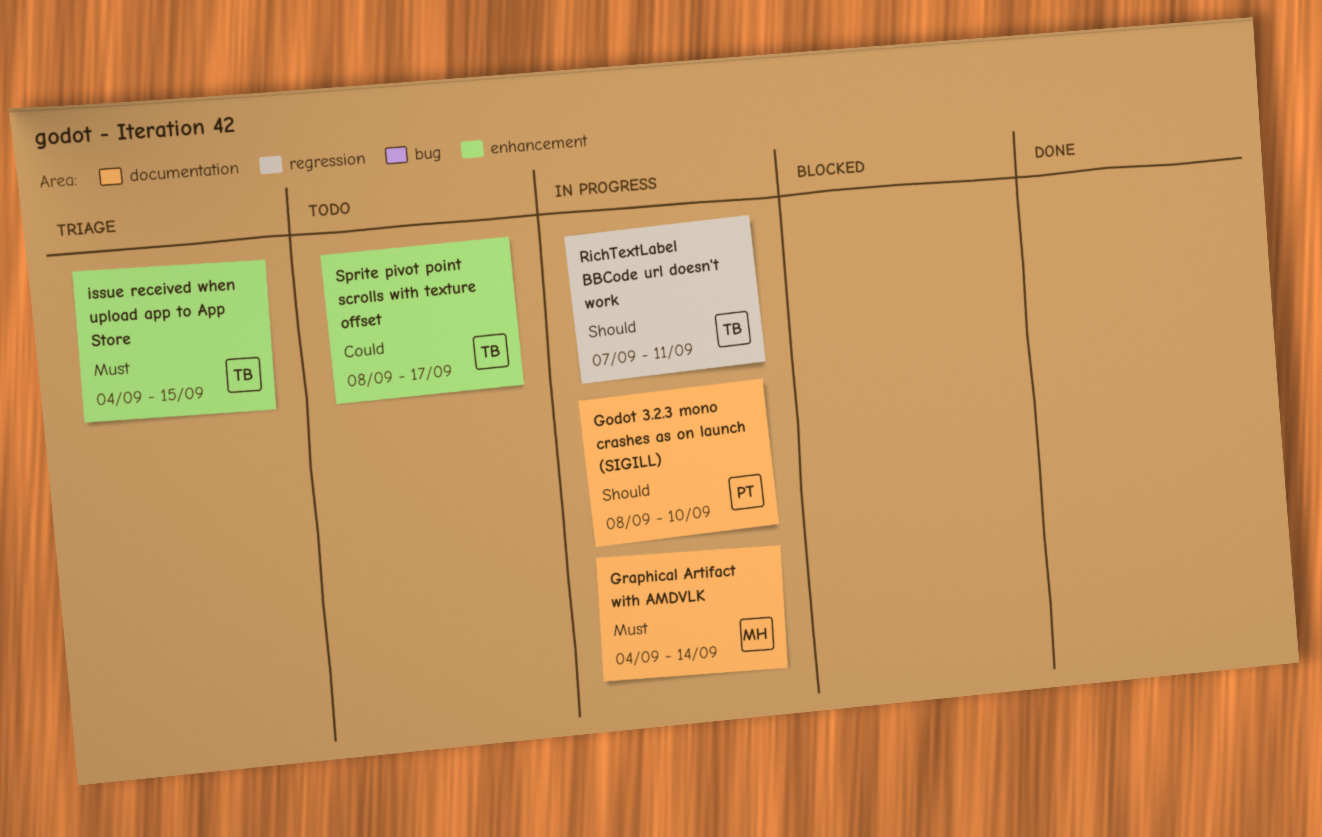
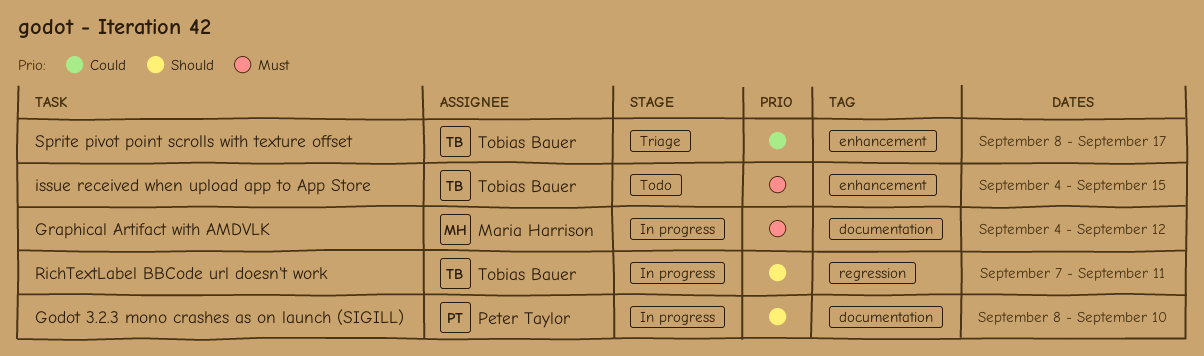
Graphical Artifact with AMDVLK, due: Sep 14 -> Sep 12
issue received when upload app to App Store, status: Triage -> Todo
Sprite pivot point scrolls with texture offset, status: Todo -> Triage

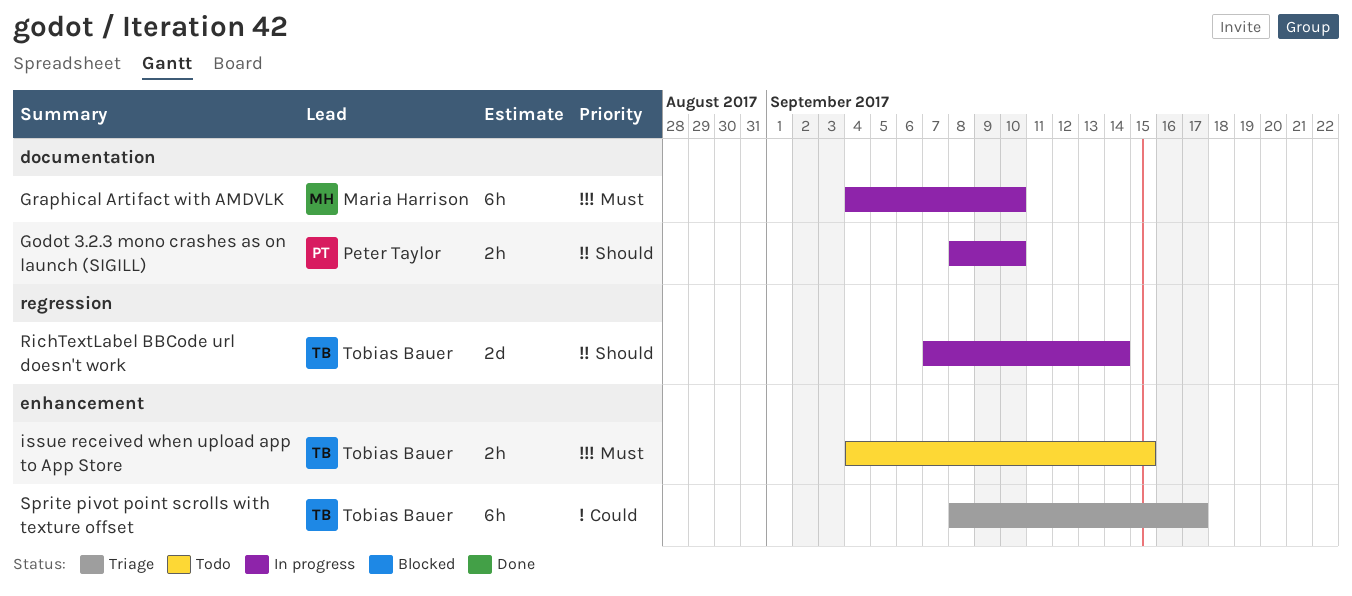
Graphical Artifact with AMDVLK, due: Sep 12 -> Sep 10
RichTextLabel BBCode url doesn't work, due: Sep 11 -> Sep 14

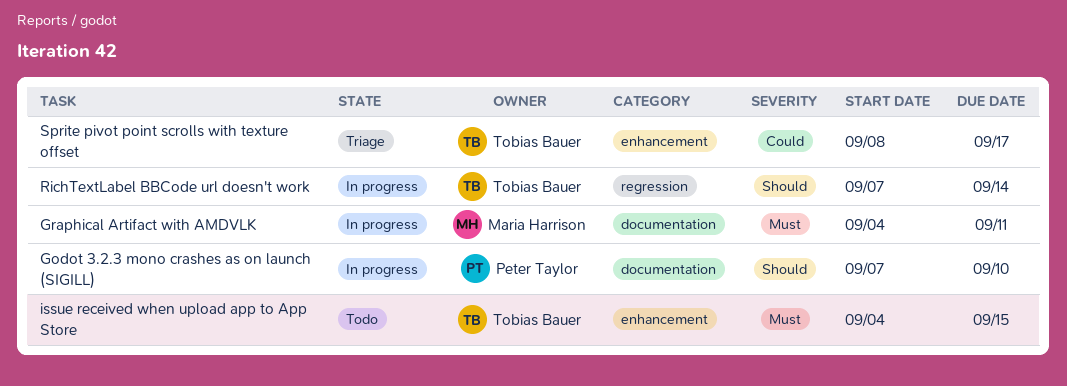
Godot 3.2.3 mono crashes as on launch (SIGILL), start: Sep 8 -> Sep 7
Graphical Artifact with AMDVLK, due: Sep 10 -> Sep 11

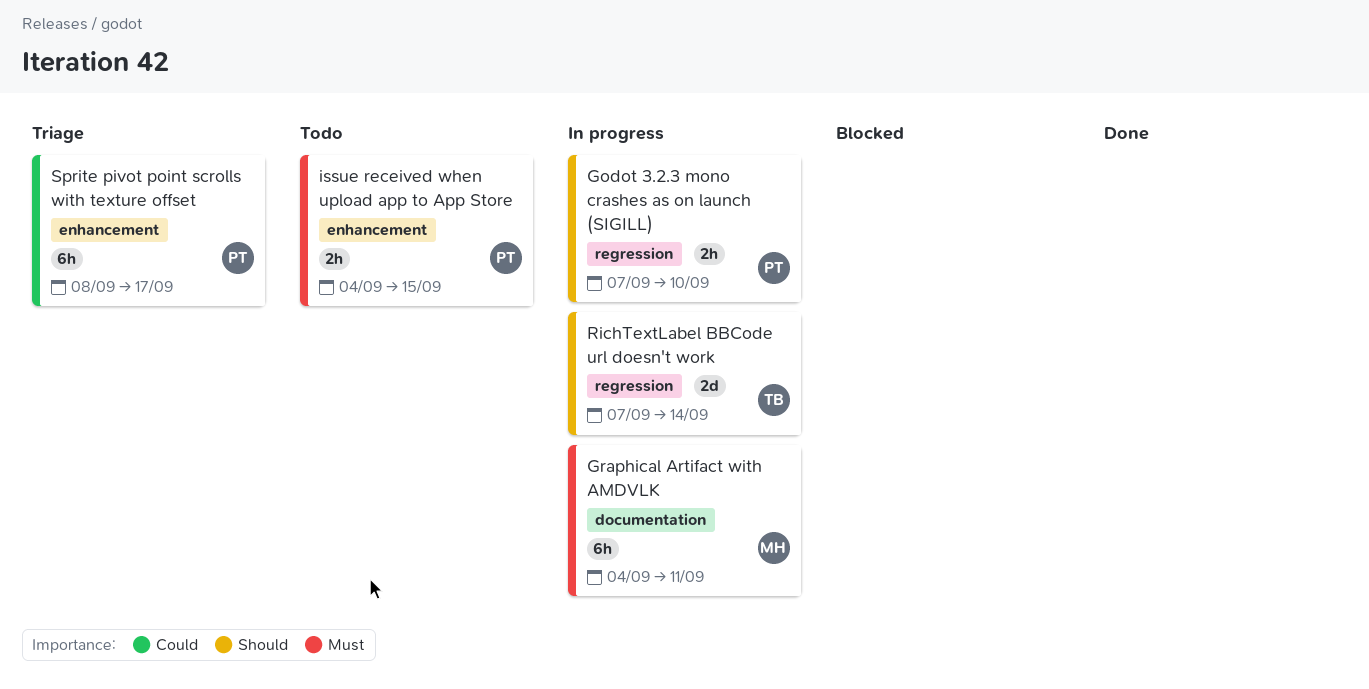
Godot 3.2.3 mono crashes as on launch (SIGILL), label: documentation -> regression
issue received when upload app to App Store, owner: Tobias Bauer -> Peter Taylor
Sprite pivot point scrolls with texture offset, owner: Tobias Bauer -> Peter Taylor

